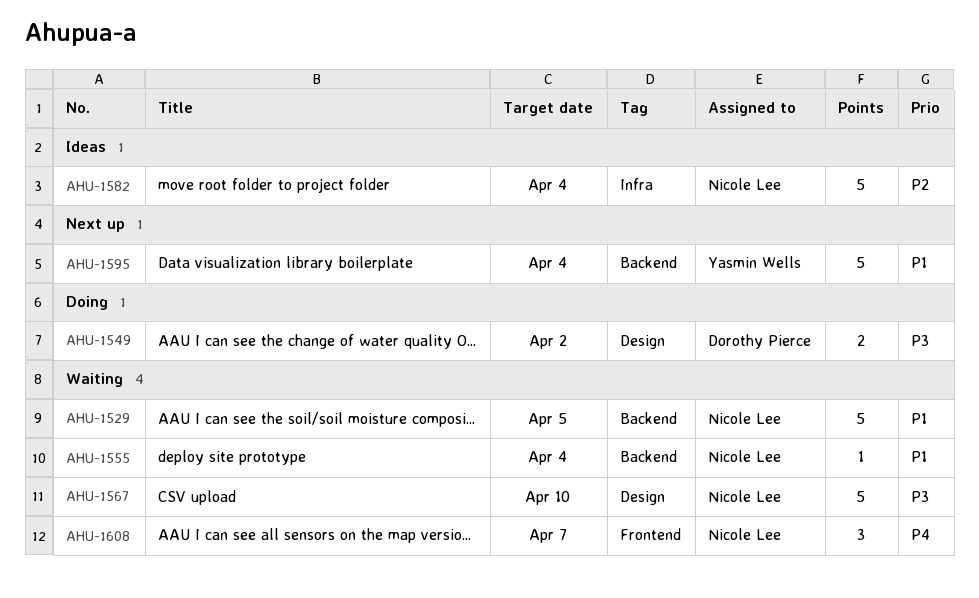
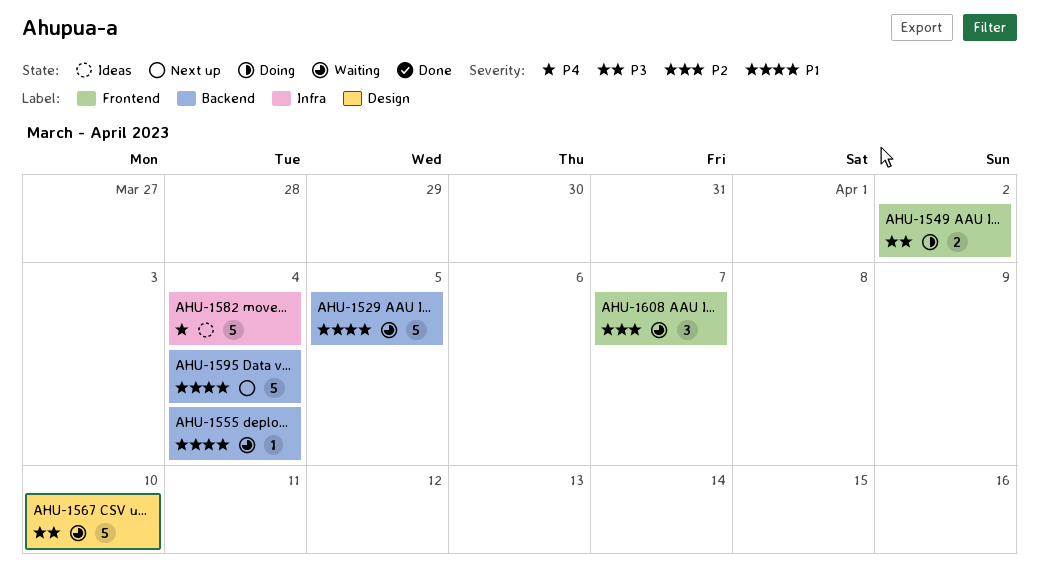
AHU-1549, label: Design -> Frontend
AHU-1582, priority: P2 -> P4
AHU-1608, priority: P4 -> P2

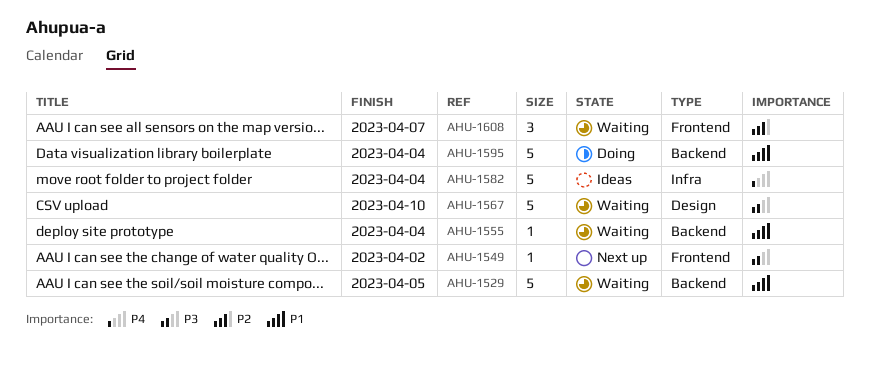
AHU-1549, status: Doing -> Next up
AHU-1549, estimate: 2 -> 1
AHU-1595, status: Next up -> Doing

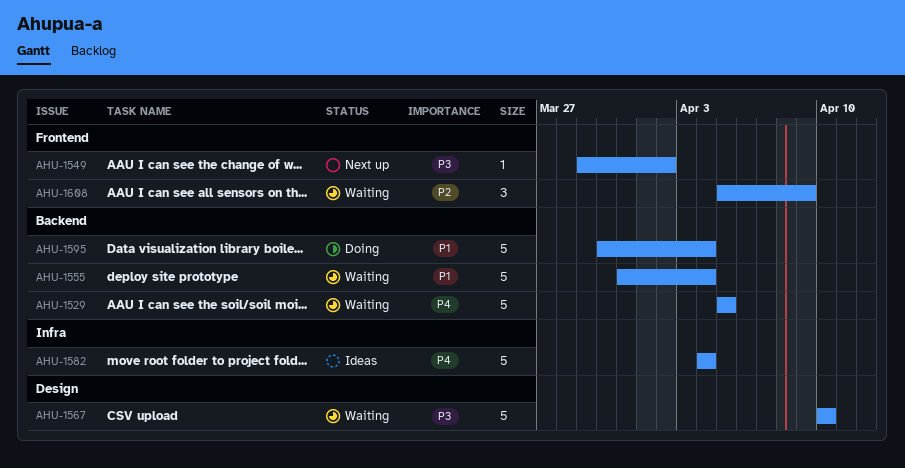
AHU-1529, priority: P1 -> P4
AHU-1555, estimate: 1 -> 5
AHU-1608, due: Apr 7 -> Apr 9

